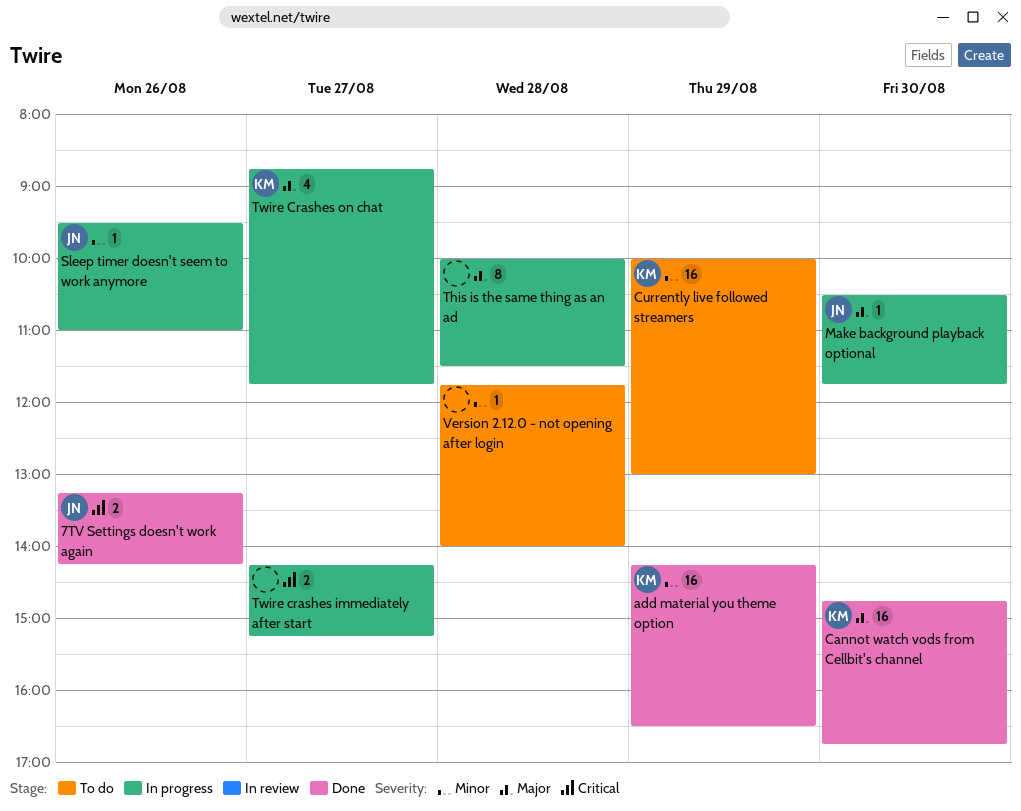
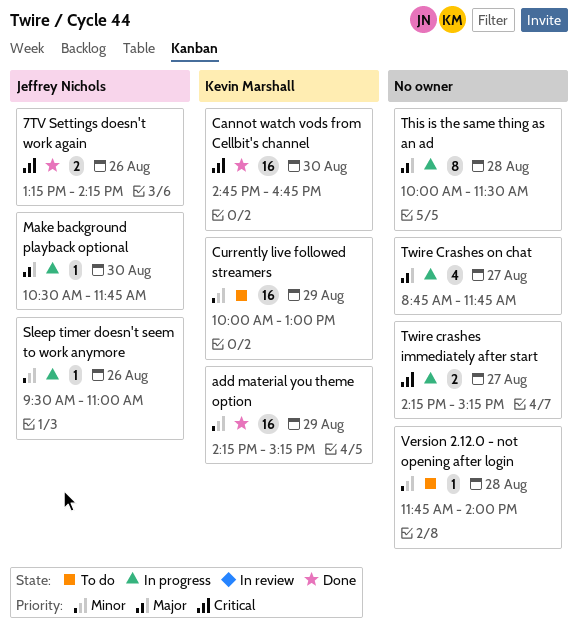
add material you theme option, ends: 16:30 -> 15:15
Cannot watch vods from Cellbit's channel, priority: Major -> Critical
Twire Crashes on chat, owner: Kevin Marshall -> none

